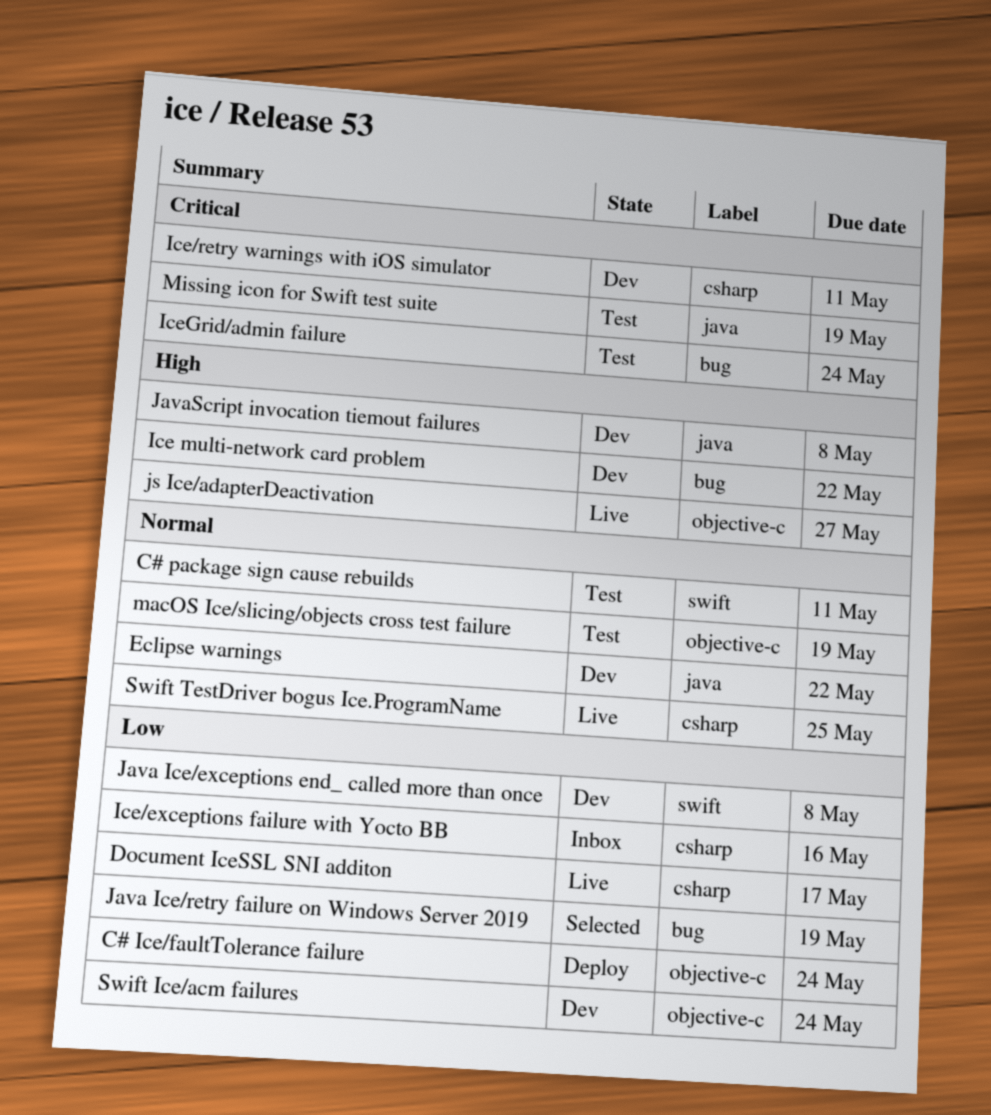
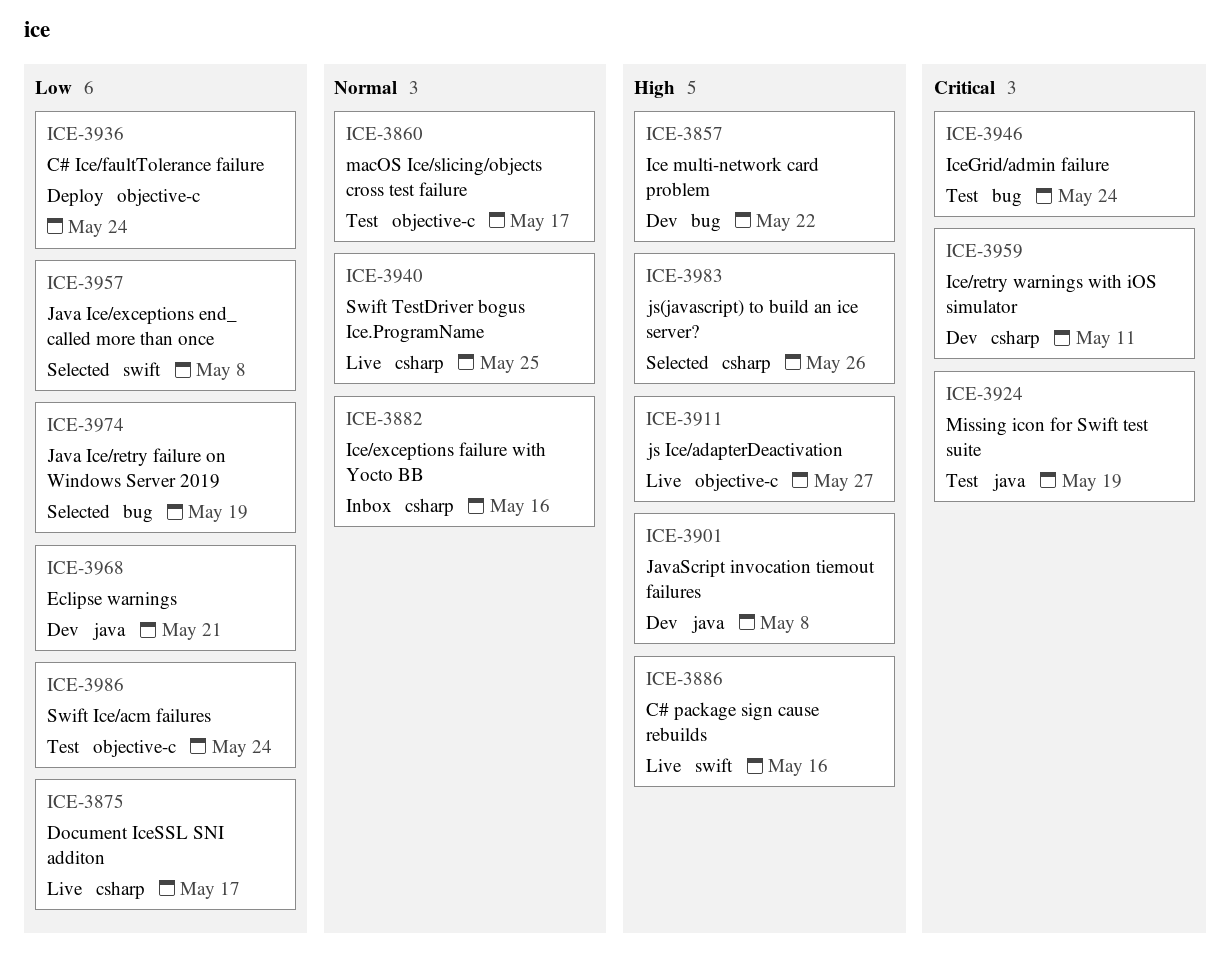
C# package sign cause rebuilds, status: Test -> Live
C# package sign cause rebuilds, priority: Normal -> High
C# package sign cause rebuilds, due: May 11 -> May 16
Eclipse warnings, priority: Normal -> Low
Eclipse warnings, due: May 22 -> May 21
Ice/exceptions failure with Yocto BB, priority: Low -> Normal
Java Ice/exceptions end_ called more than once, status: Dev -> Selected
js(javascript) to build an ice server?: none -> present
macOS Ice/slicing/objects cross test failure, due: May 19 -> May 17
Swift Ice/acm failures, status: Dev -> Test

